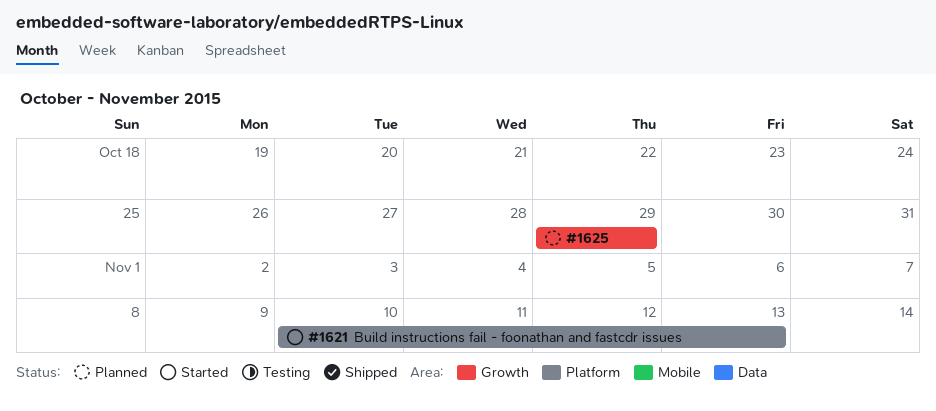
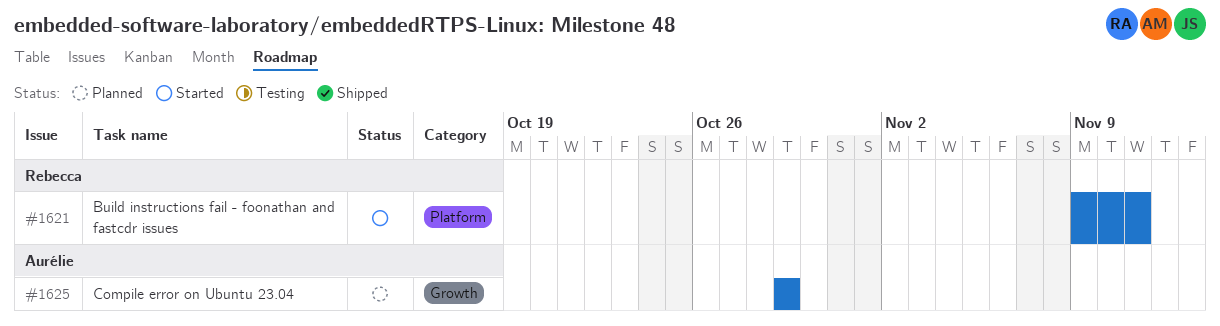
#1621, start: Nov 10 -> Nov 9
#1621, due: Nov 13 -> Nov 11

